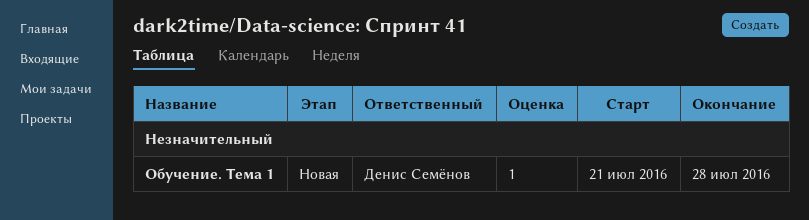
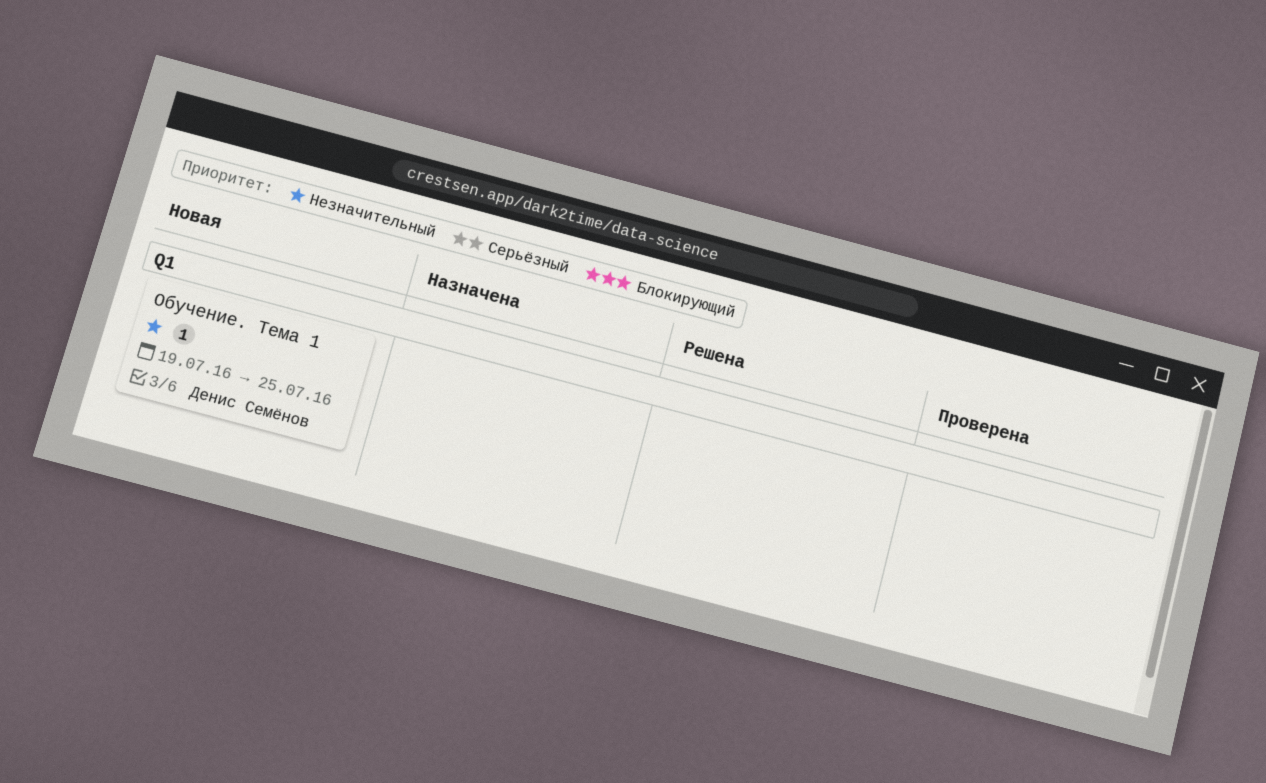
Обучение. Тема 1, start: Jul 21 -> Jul 19
Обучение. Тема 1, due: Jul 28 -> Jul 25

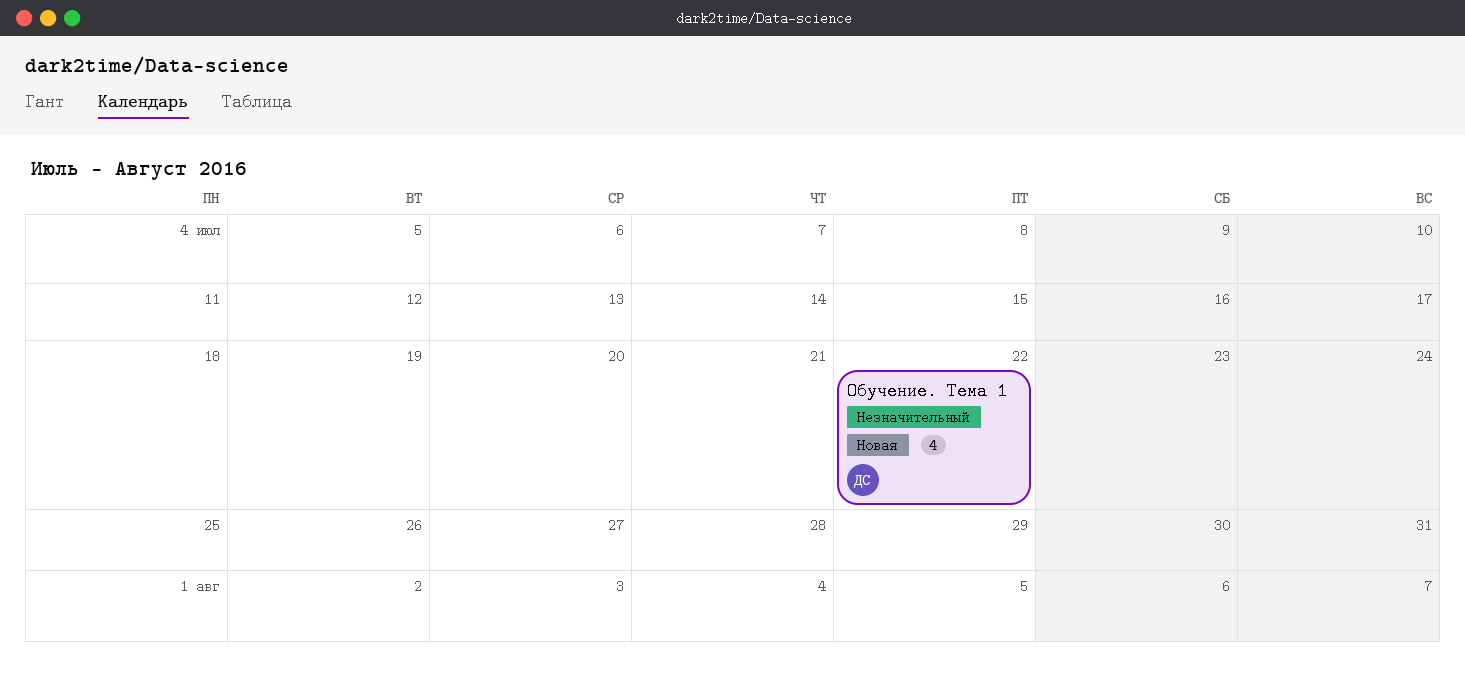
Обучение. Тема 1, estimate: 1 -> 4
Обучение. Тема 1, due: Jul 25 -> Jul 22

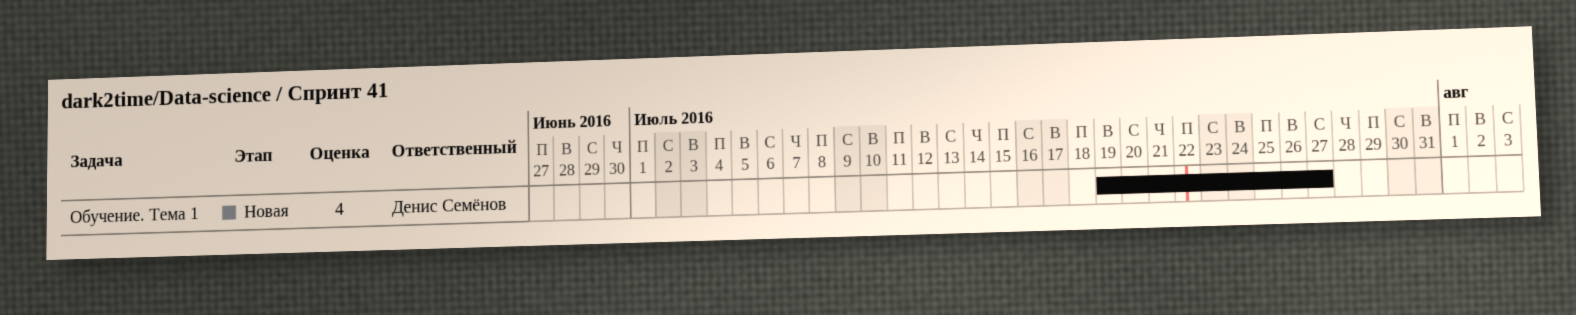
Обучение. Тема 1, due: Jul 22 -> Jul 27

